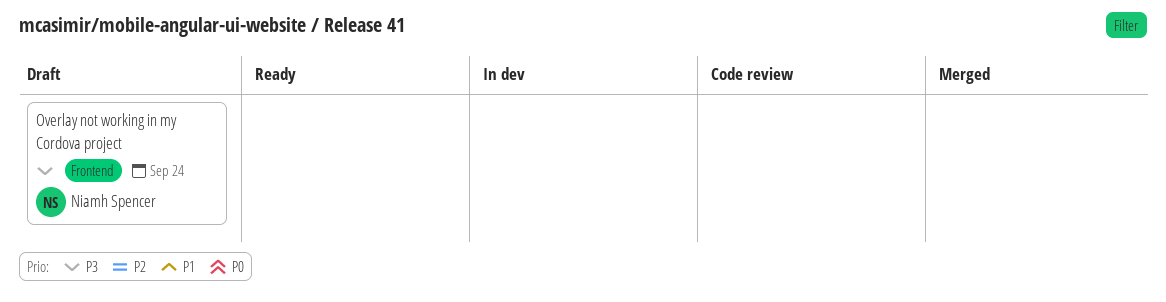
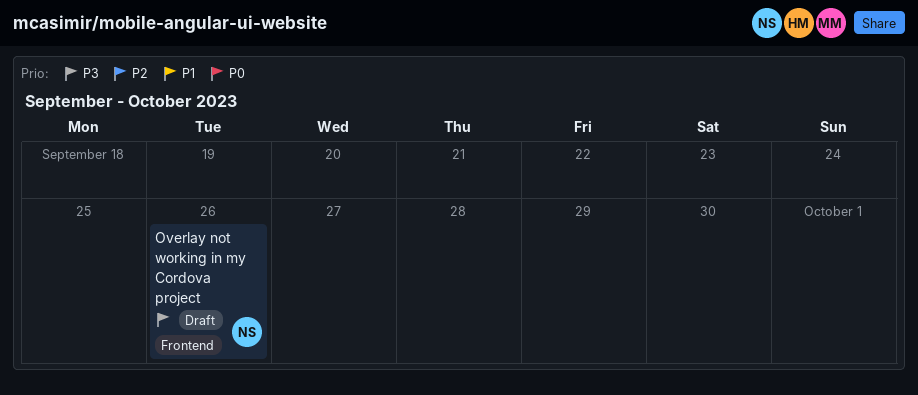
Overlay not working in my Cordova project, due: Sep 24 -> Sep 26

